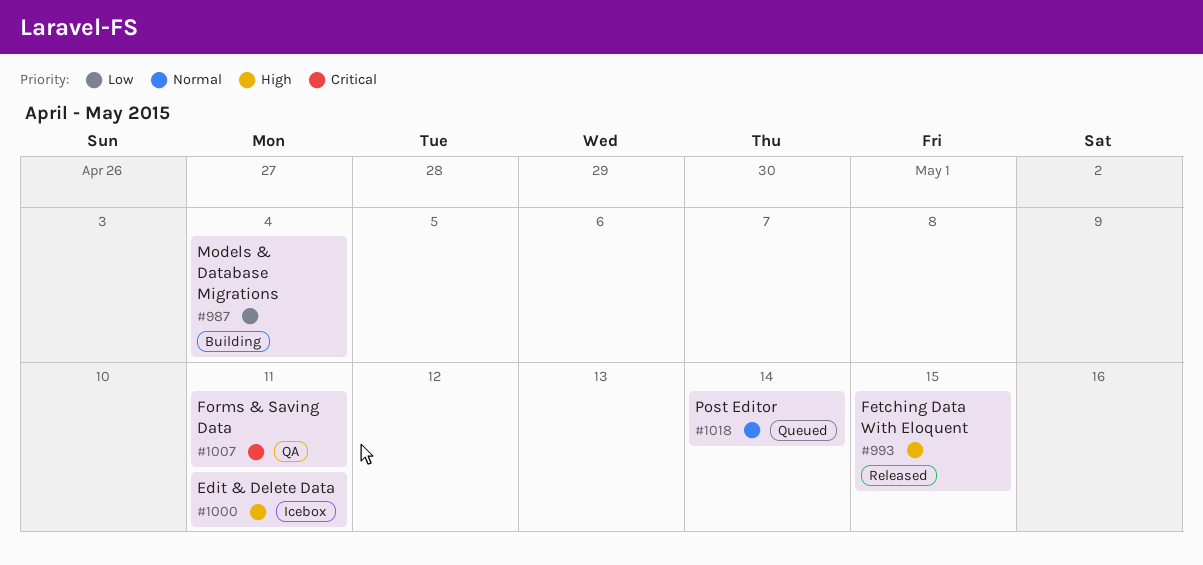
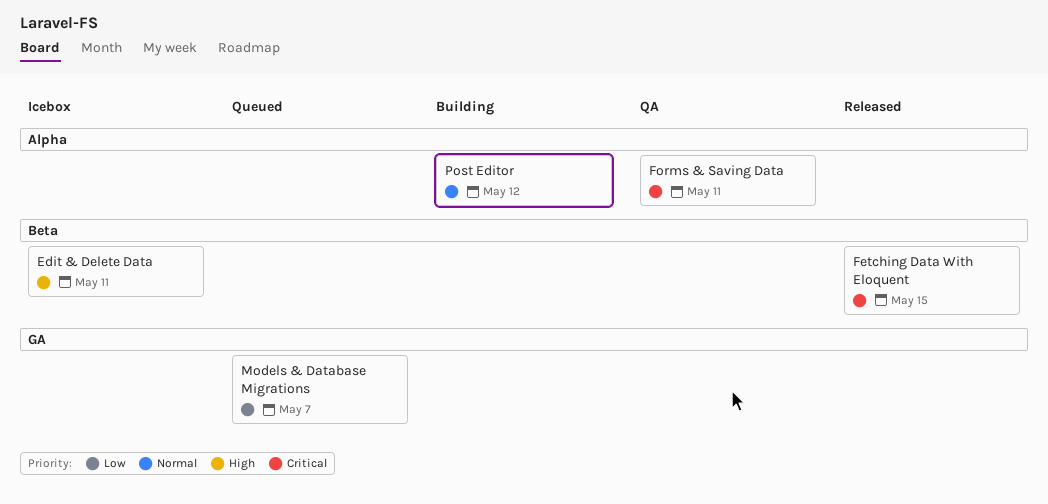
Fetching Data With Eloquent, priority: High -> Critical
Models & Database Migrations, status: Building -> Queued
Models & Database Migrations, due: May 4 -> May 7
Post Editor, status: Queued -> Building
Post Editor, due: May 14 -> May 12

